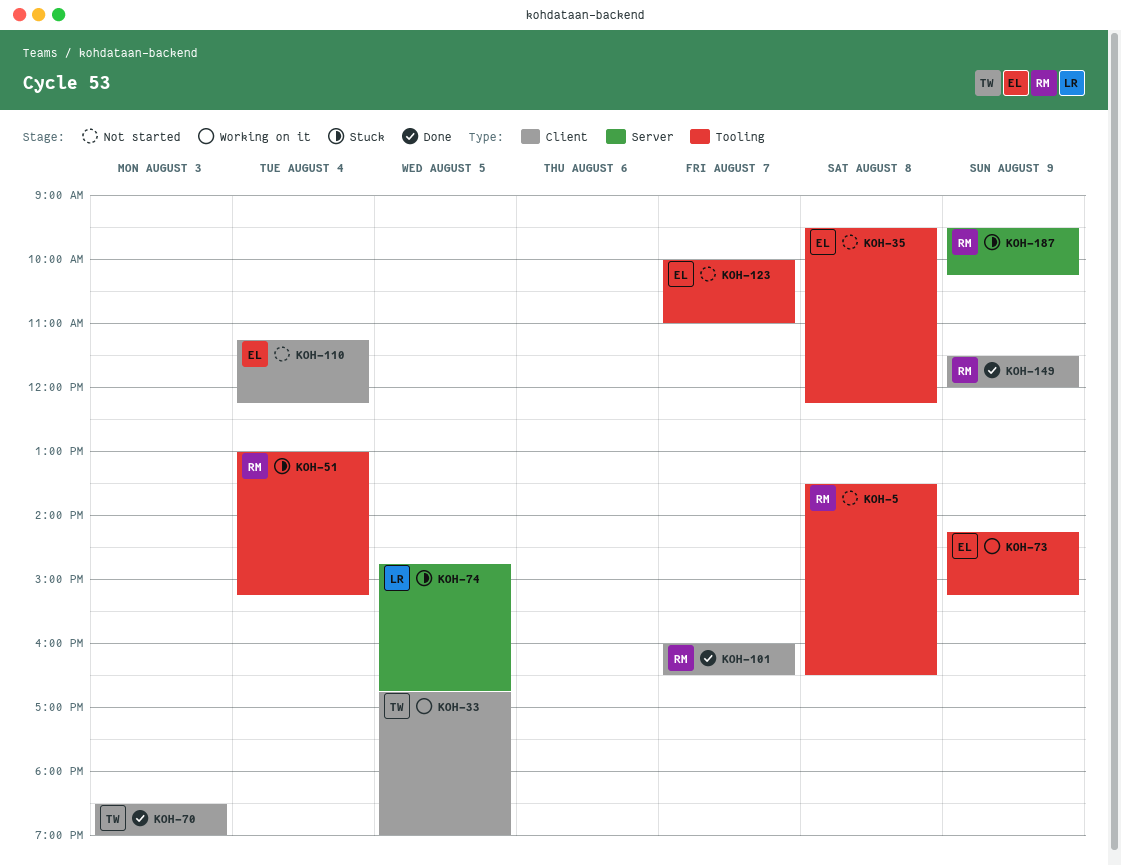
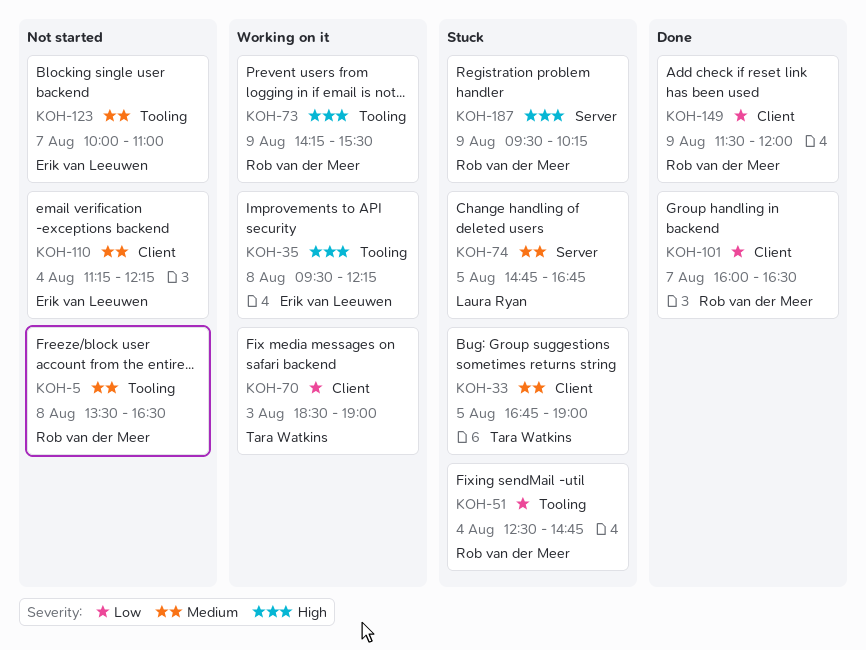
KOH-33, status: Working on it -> Stuck
KOH-35, status: Not started -> Working on it
KOH-51, begins: 13:00 -> 12:30
KOH-51, ends: 15:15 -> 14:45
KOH-70, status: Done -> Working on it
KOH-73, owner: Erik van Leeuwen -> Rob van der Meer
KOH-73, ends: 15:15 -> 15:30

